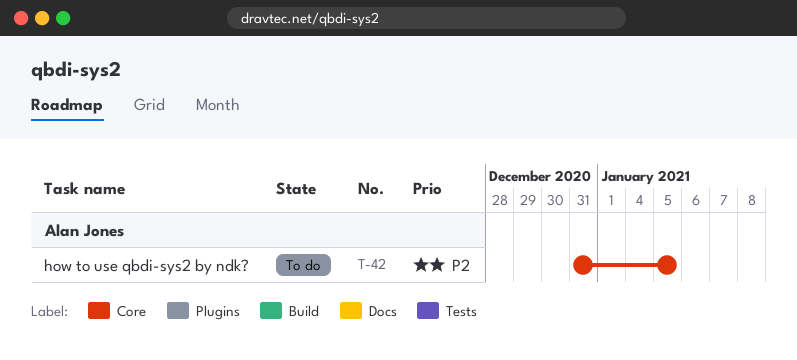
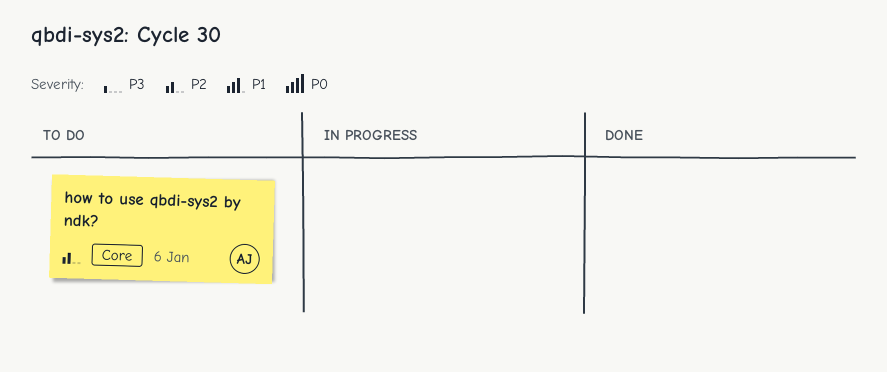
how to use qbdi-sys2 by ndk?, due: Jan 5 -> Jan 6

